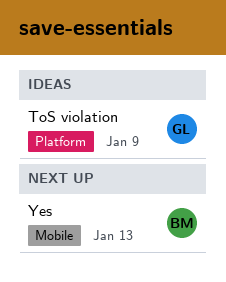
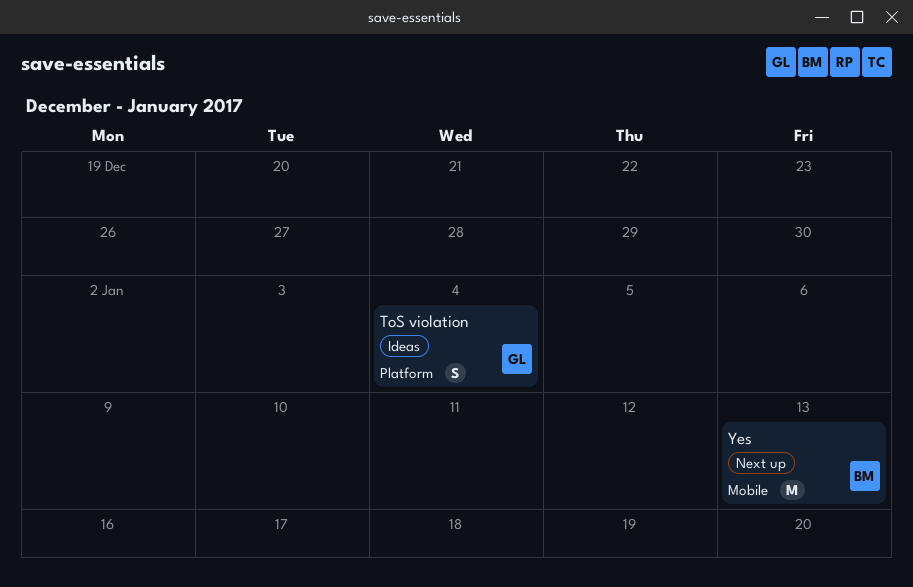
ToS violation, due: Jan 9 -> Jan 4

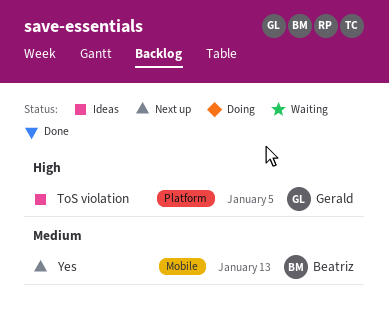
ToS violation, due: Jan 4 -> Jan 5

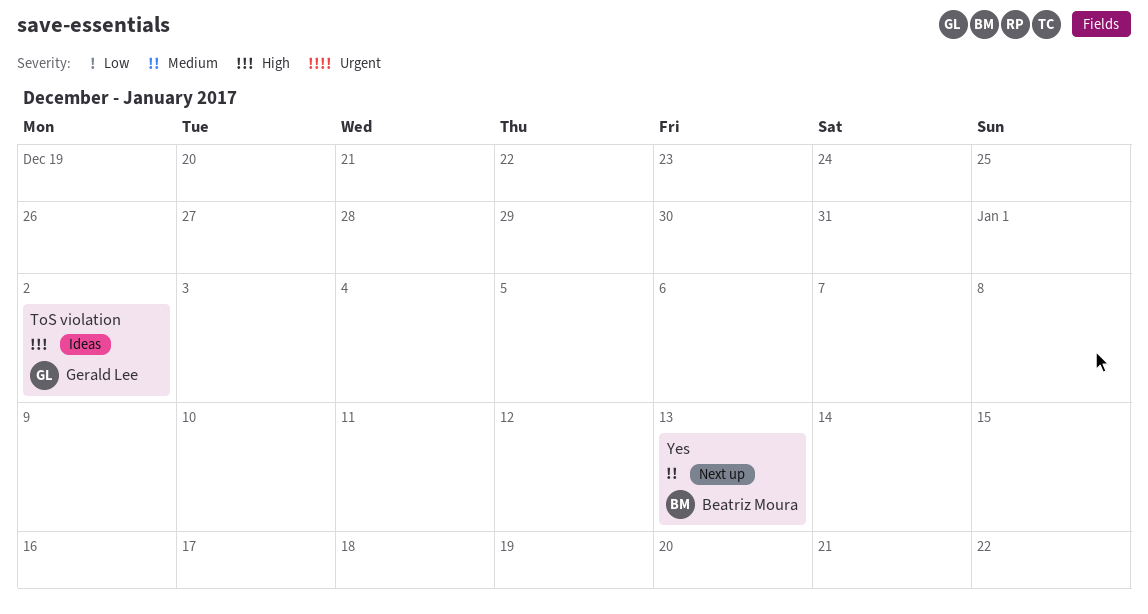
ToS violation, due: Jan 5 -> Jan 2

